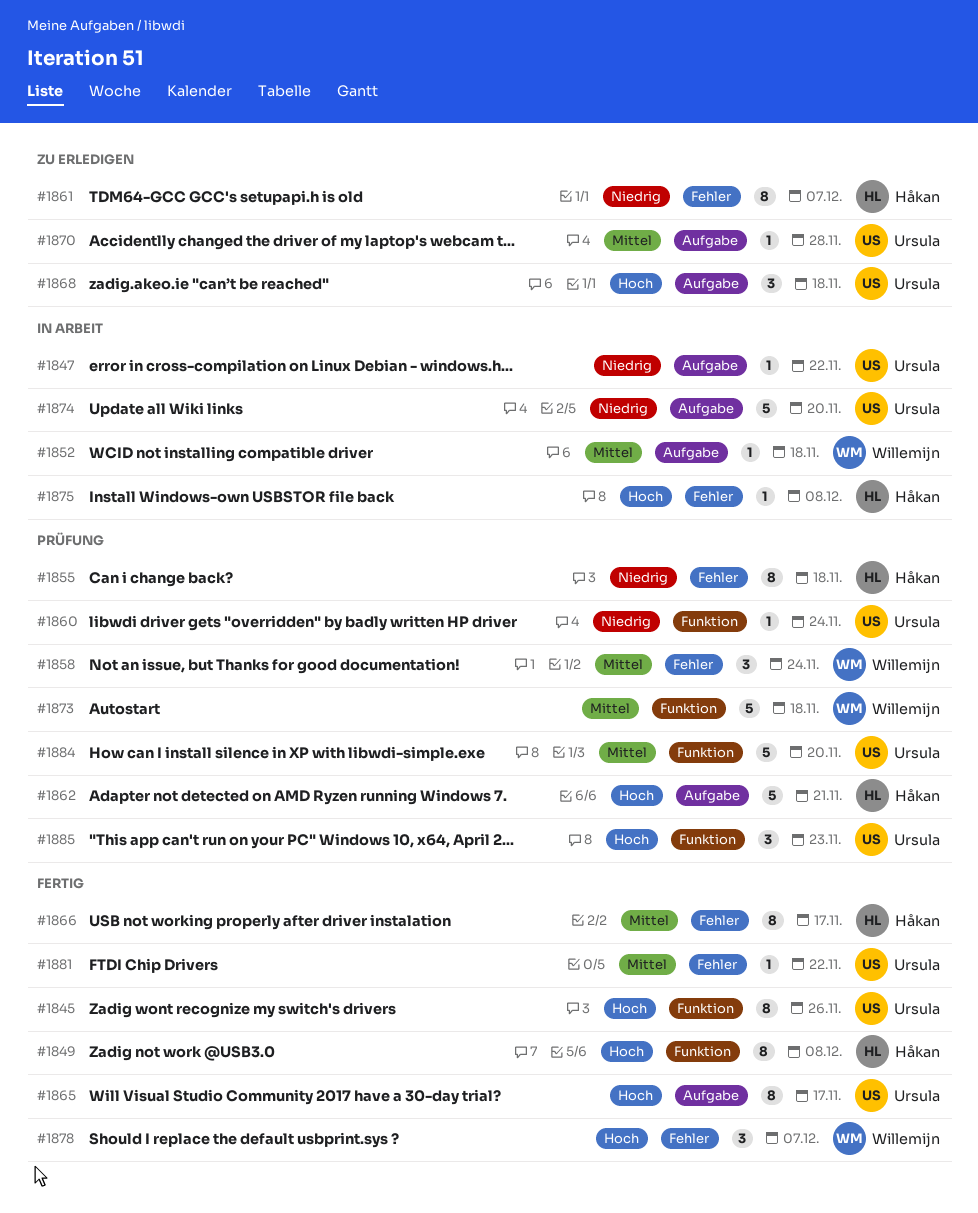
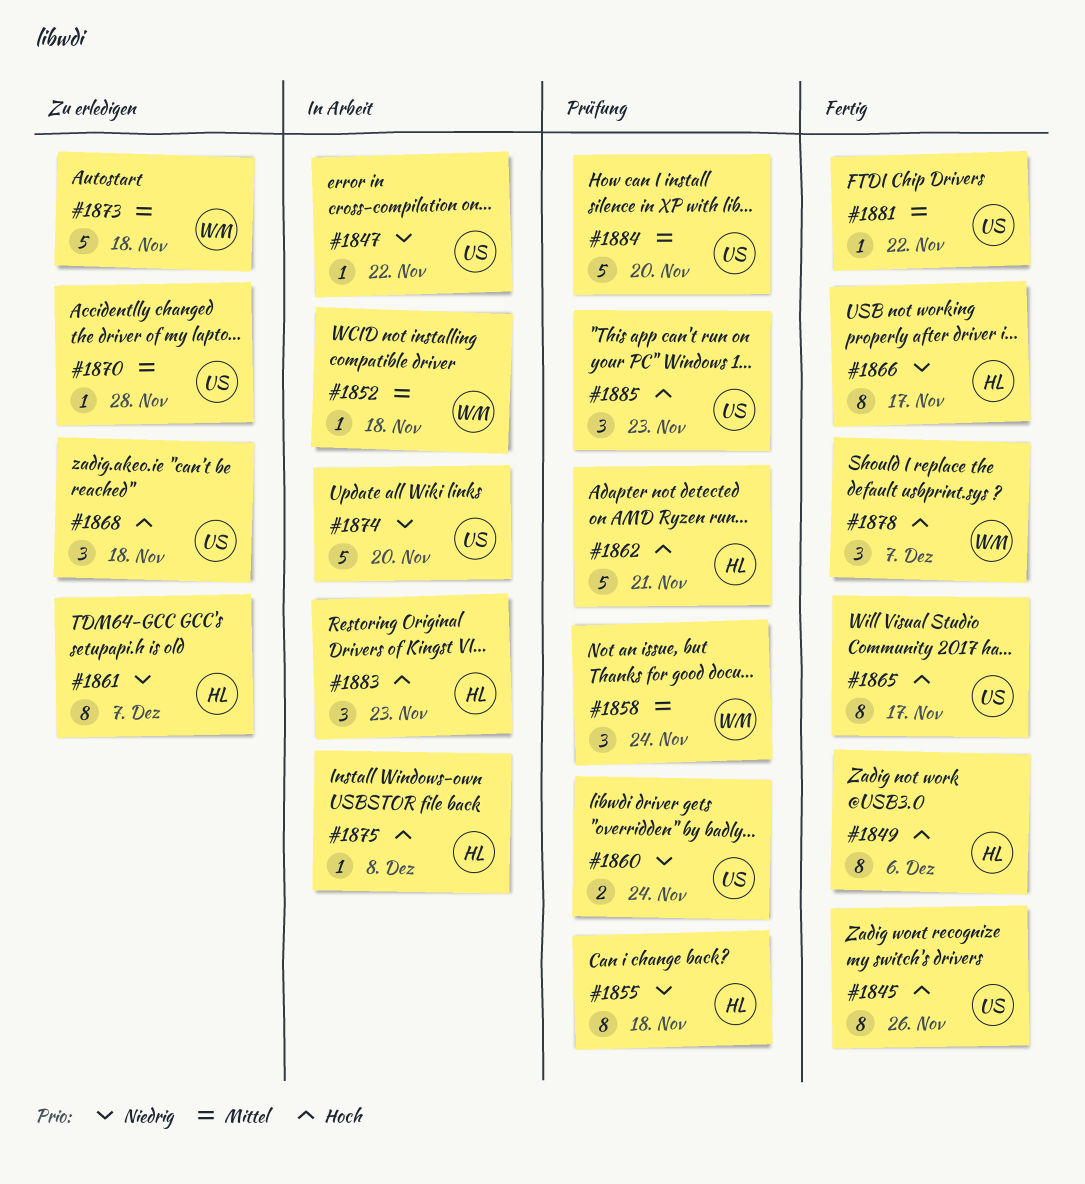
#1849, due: Dec 8 -> Dec 6
#1860, estimate: 1 -> 2
#1866, priority: Mittel -> Niedrig
#1873, status: Prüfung -> Zu erledigen
#1883: none -> present

